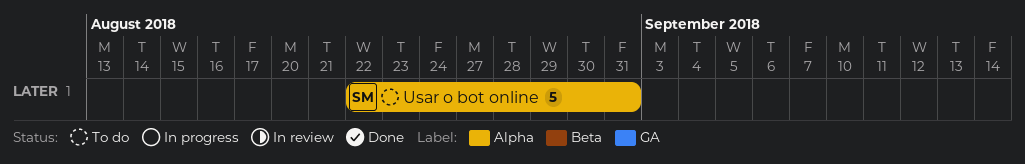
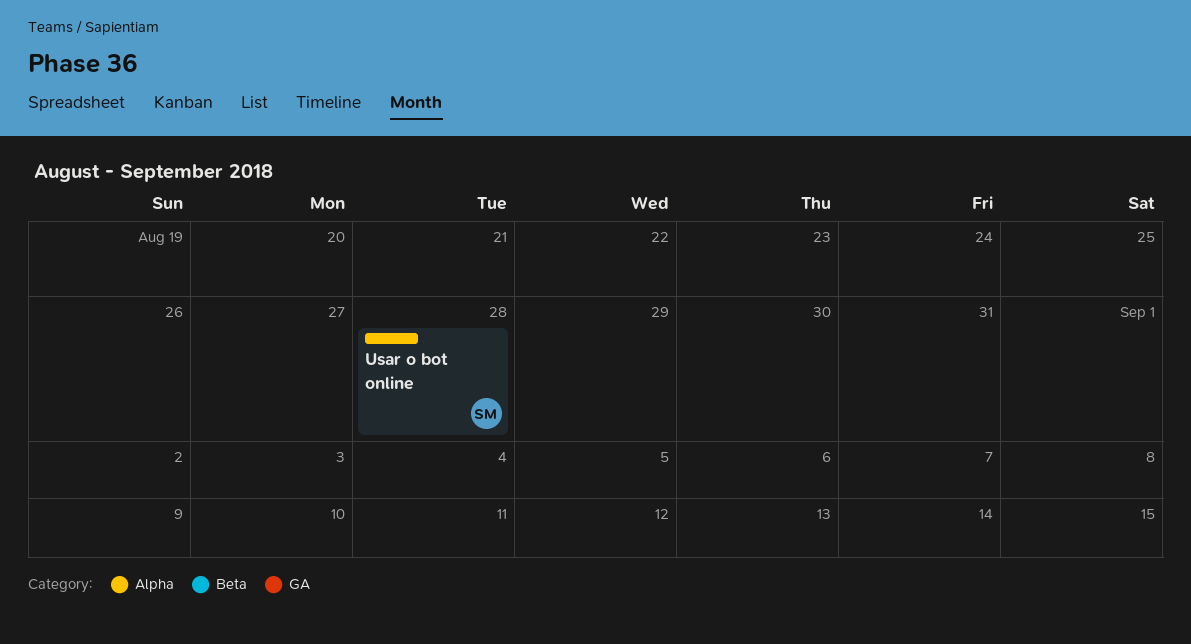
Usar o bot online, due: Aug 31 -> Aug 28

